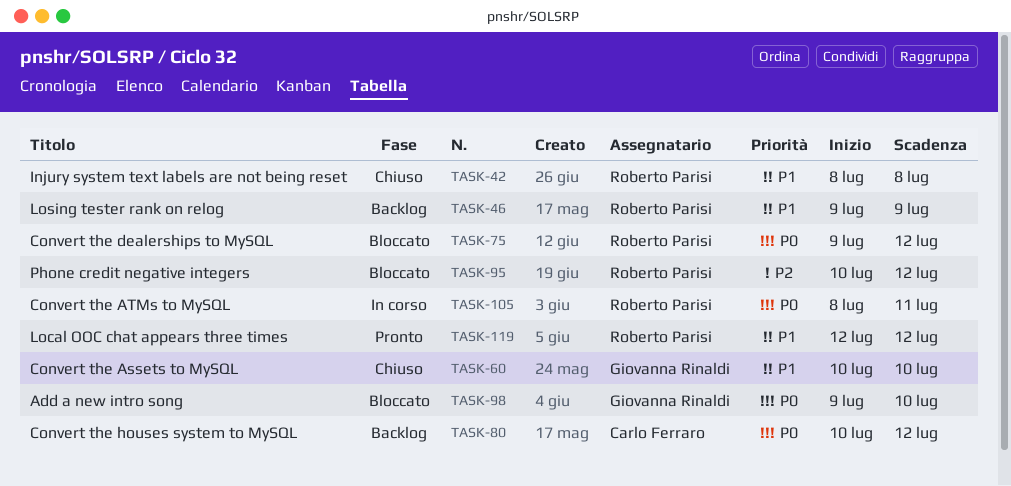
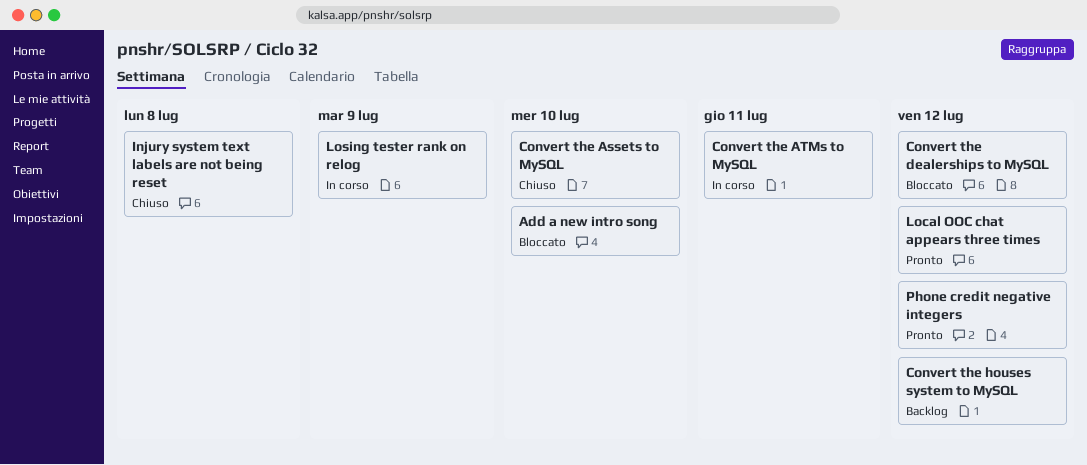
Losing tester rank on relog, status: Backlog -> In corso
Phone credit negative integers, status: Bloccato -> Pronto

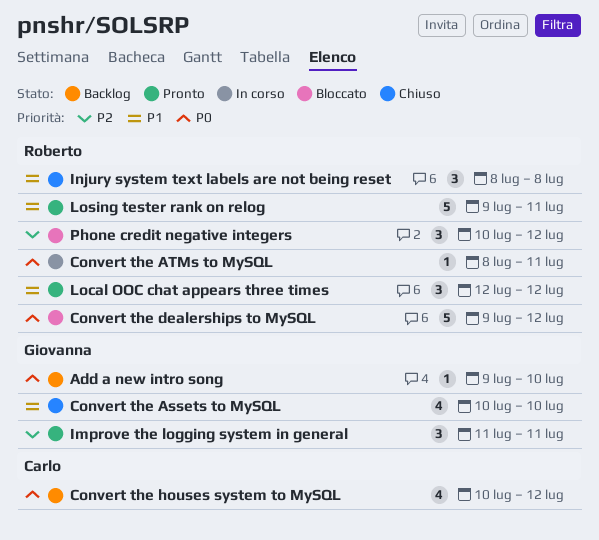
Add a new intro song, status: Bloccato -> Backlog
Improve the logging system in general: none -> present
Losing tester rank on relog, status: In corso -> Pronto
Losing tester rank on relog, due: Jul 9 -> Jul 11
Phone credit negative integers, status: Pronto -> Bloccato

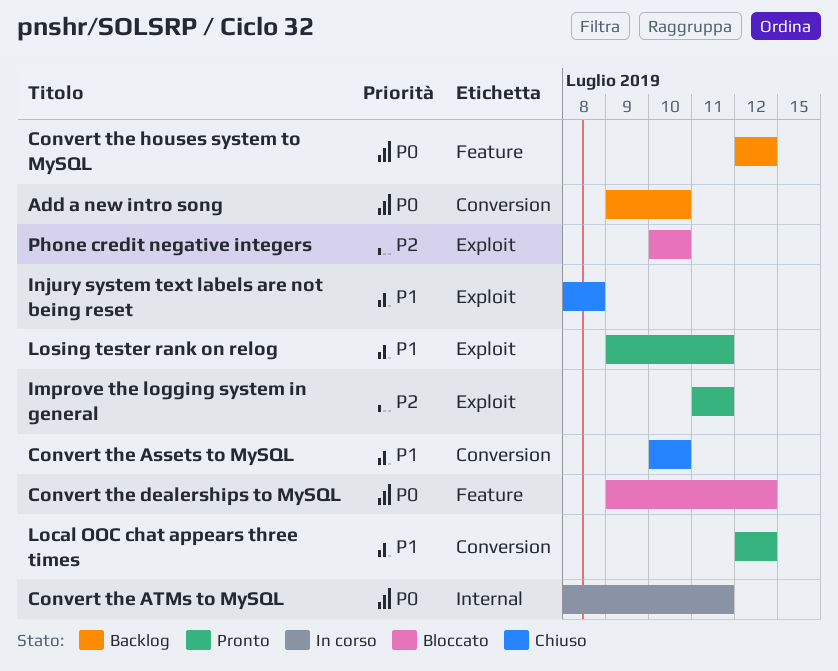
Convert the houses system to MySQL, start: Jul 10 -> Jul 12
Phone credit negative integers, due: Jul 12 -> Jul 10

